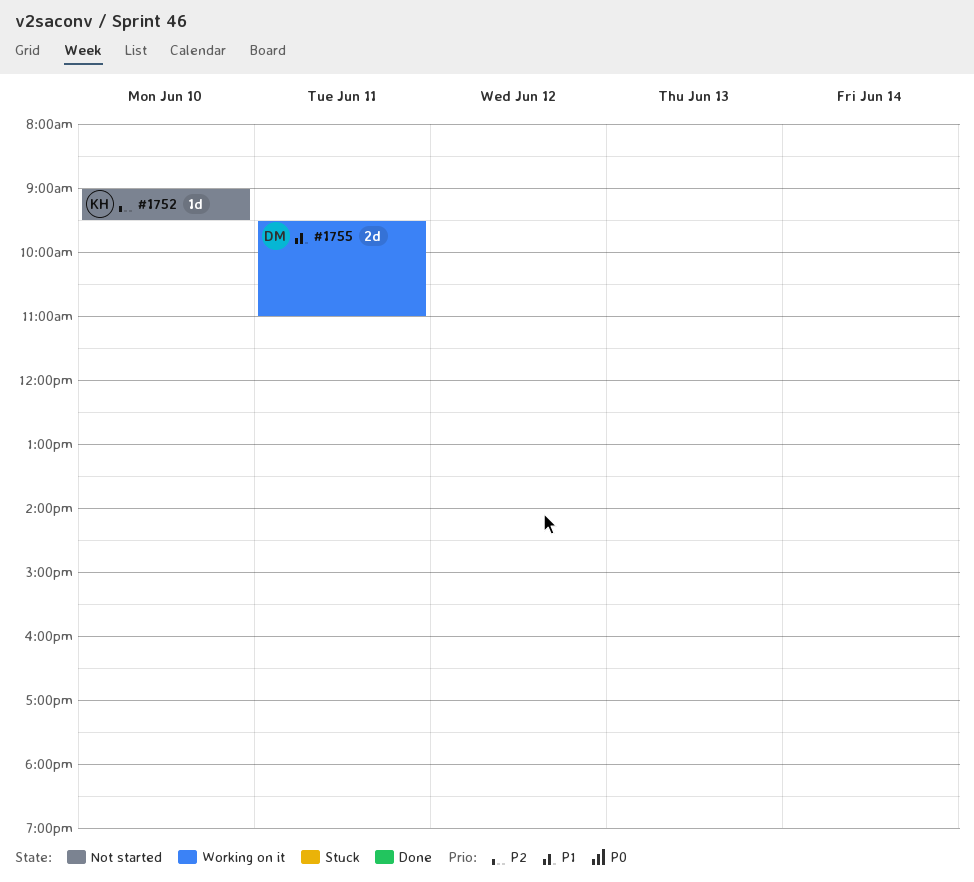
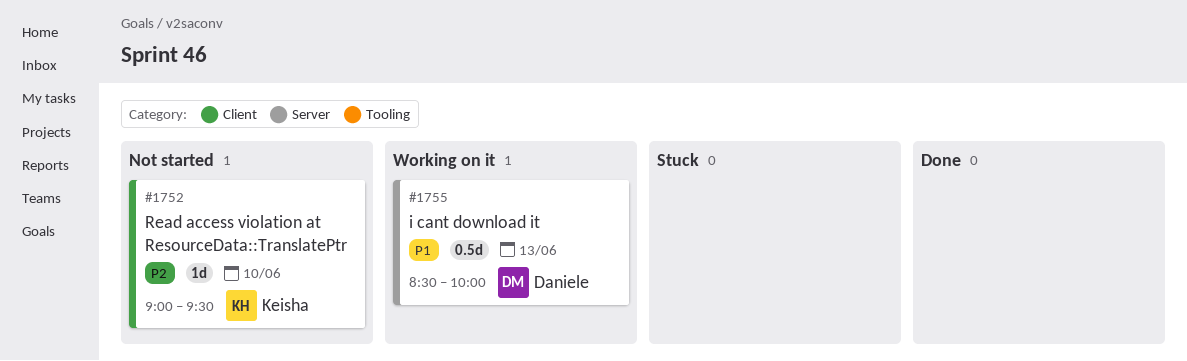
#1755, estimate: 2d -> 0.5d
#1755, day: Jun 11 -> Jun 13
#1755, begins: 09:30 -> 08:30
#1755, ends: 11:00 -> 10:00

